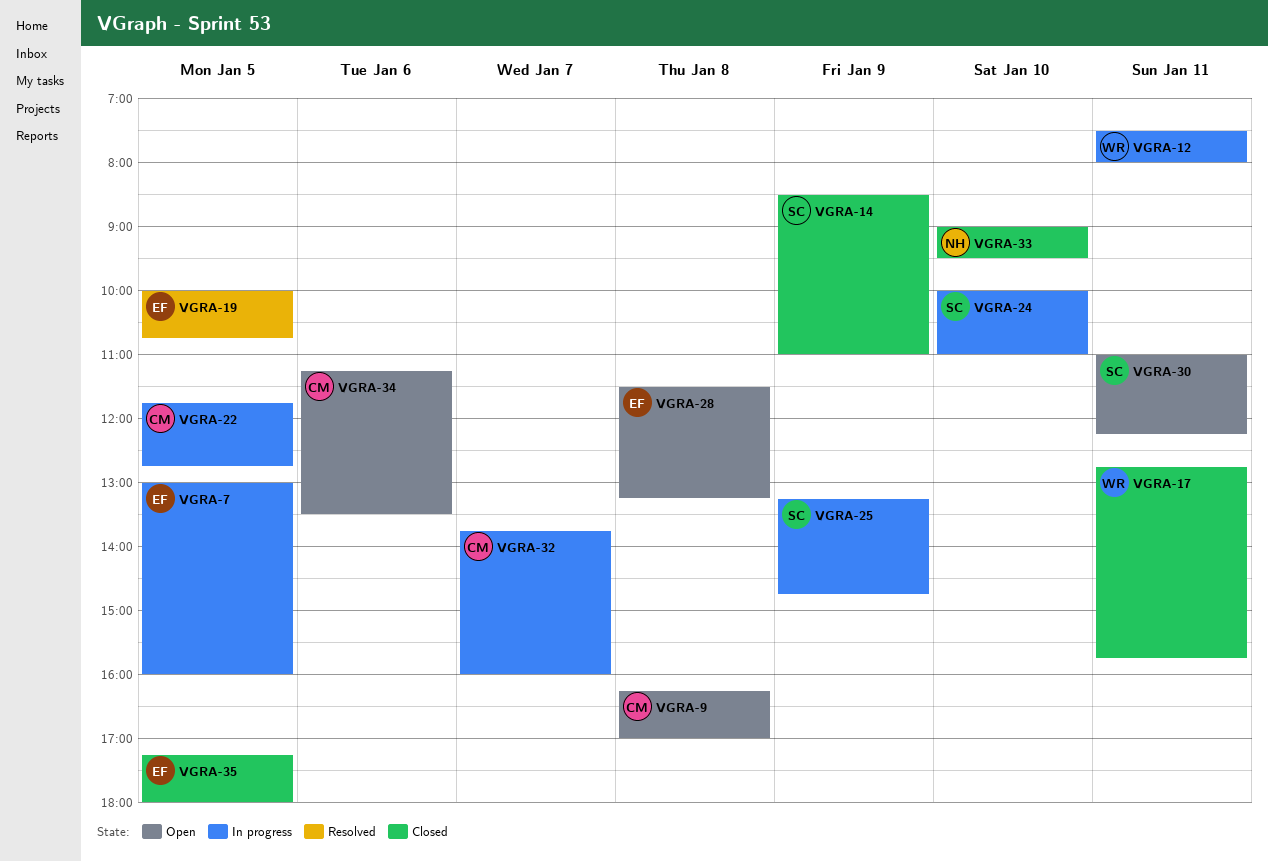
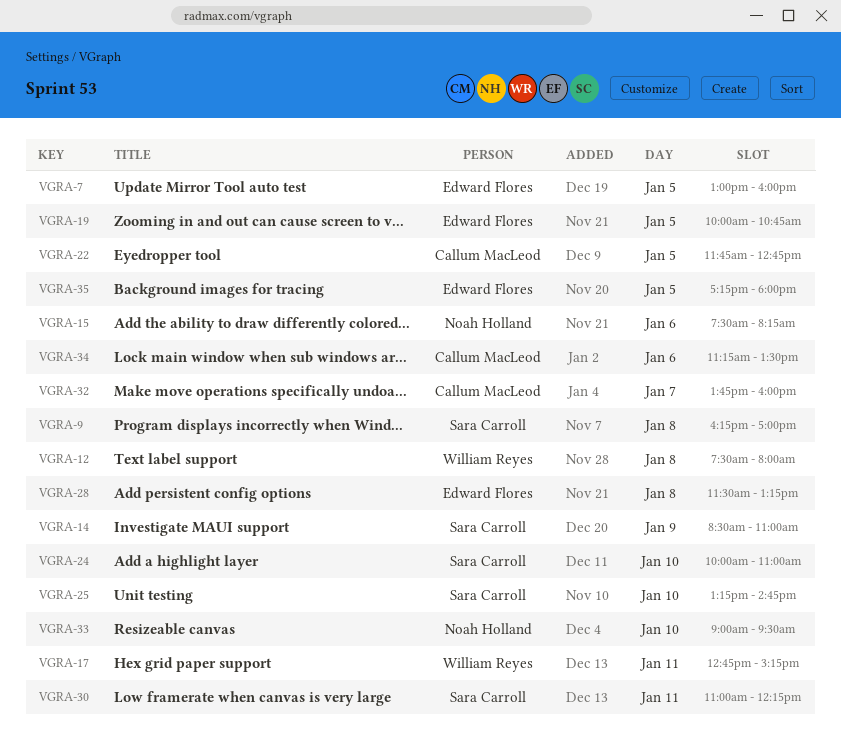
VGRA-9, owner: Callum MacLeod -> Sara Carroll
VGRA-12, day: Jan 11 -> Jan 8
VGRA-15: none -> present
VGRA-17, ends: 15:45 -> 15:15
VGRA-25, day: Jan 9 -> Jan 10

